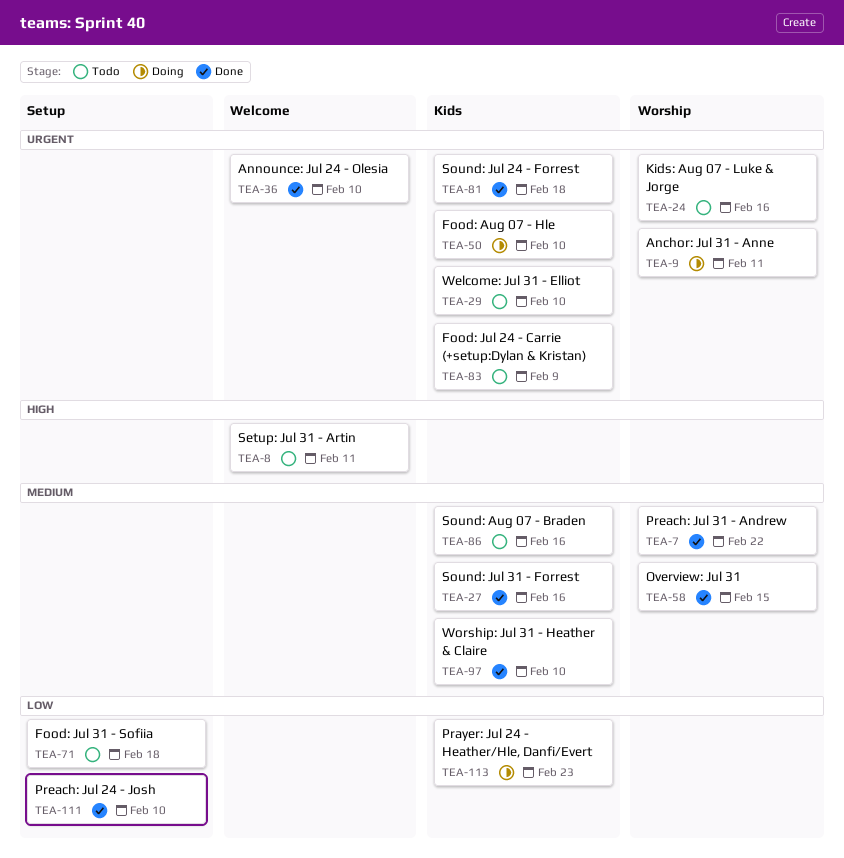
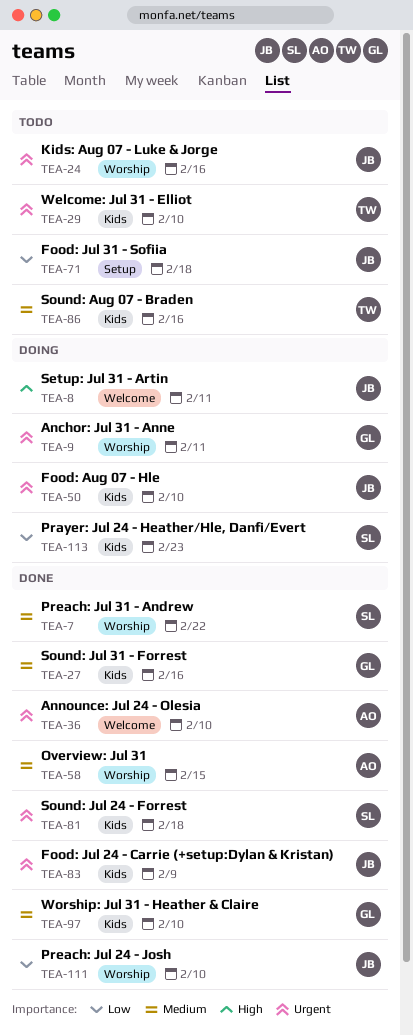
TEA-8, status: Todo -> Doing
TEA-83, status: Todo -> Done
TEA-111, label: Setup -> Worship

